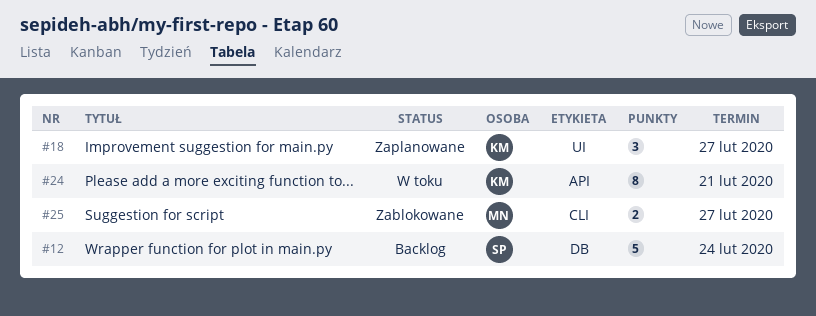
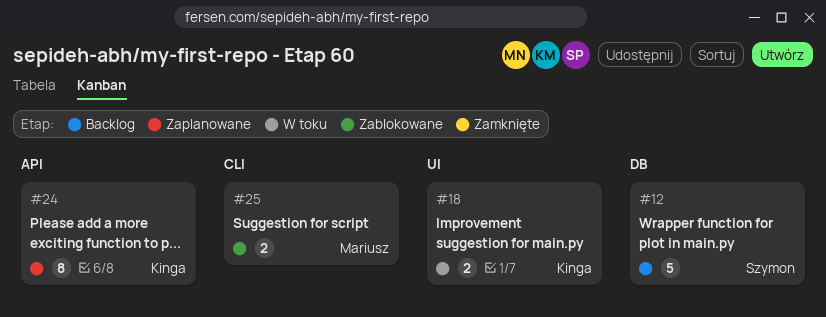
#18, status: Zaplanowane -> W toku
#18, estimate: 3 -> 2
#24, status: W toku -> Zaplanowane

